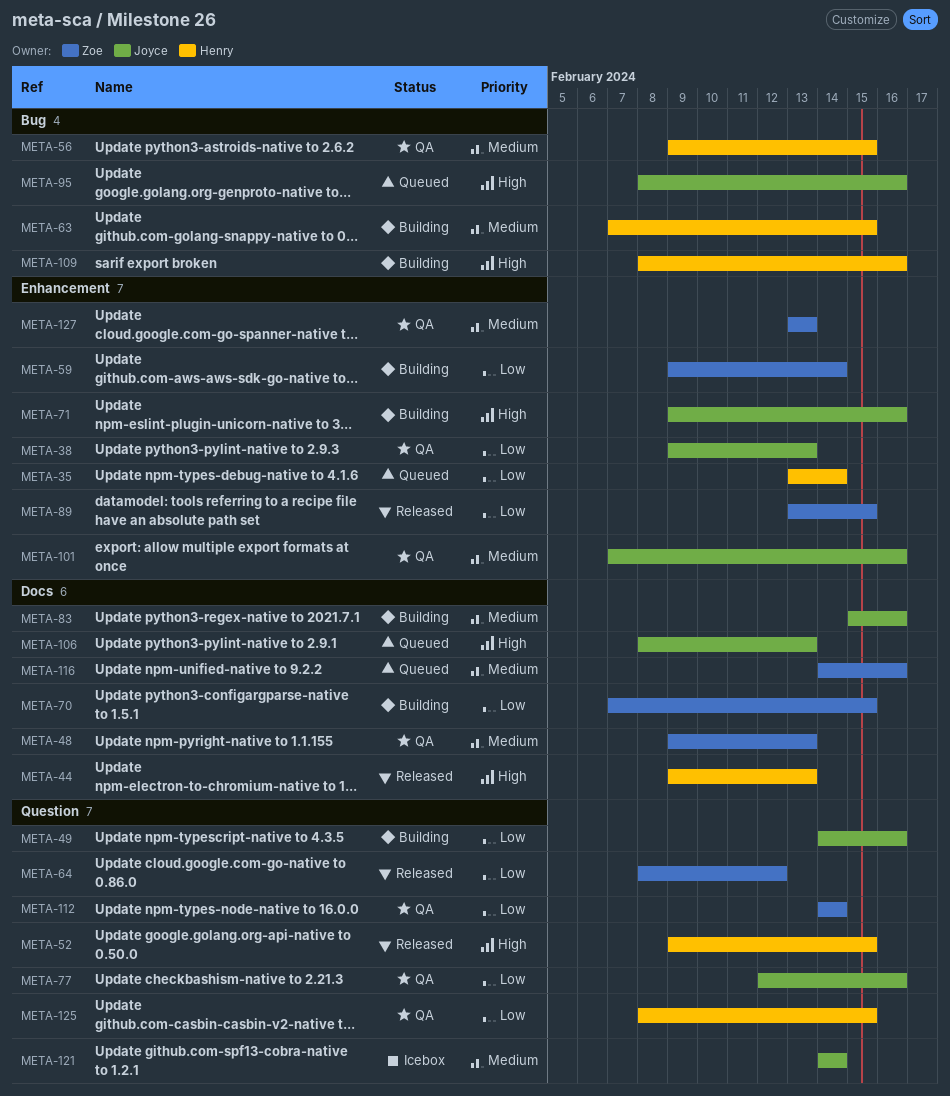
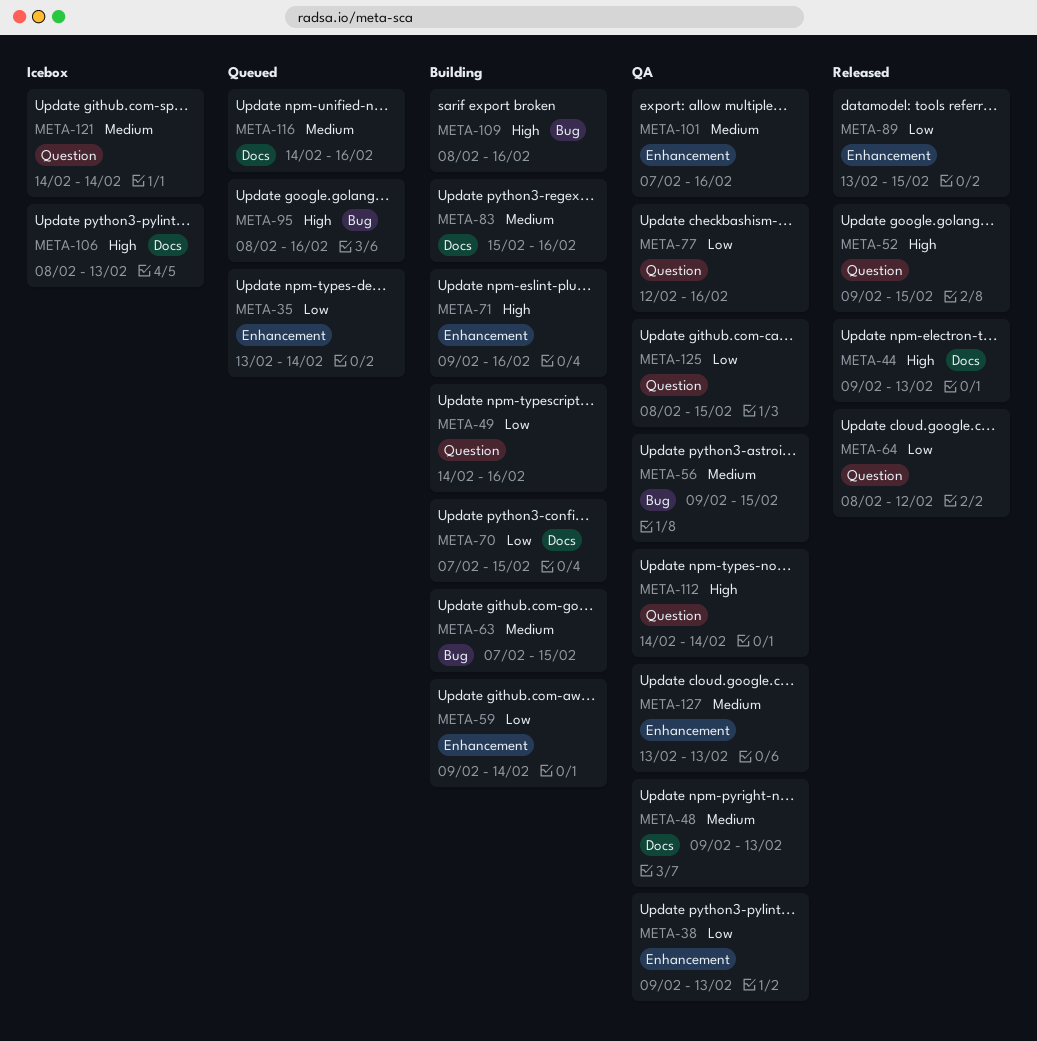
META-106, status: Queued -> Icebox
META-112, priority: Low -> High

